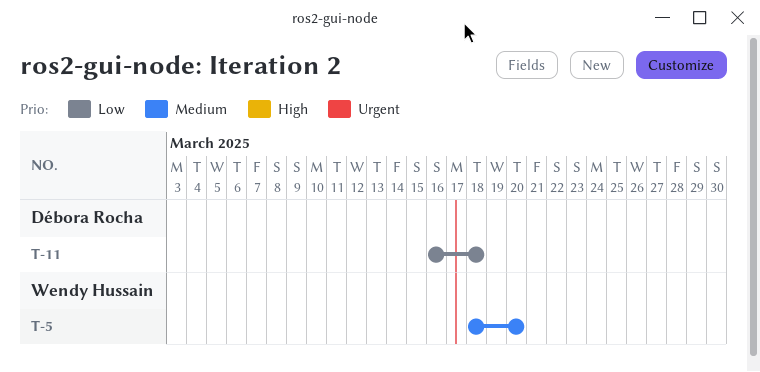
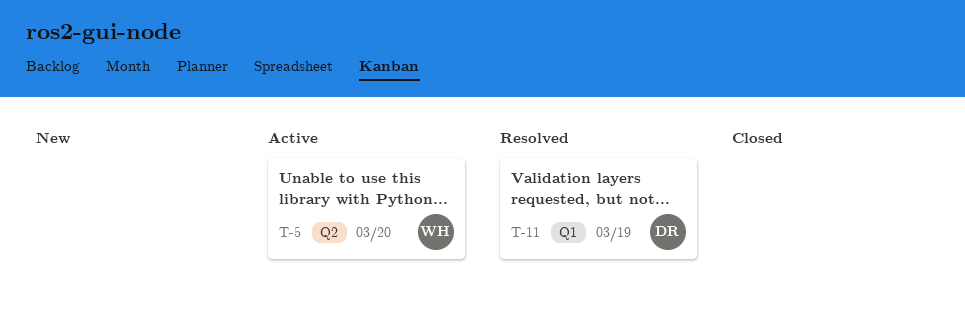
T-11, due: Mar 18 -> Mar 19

